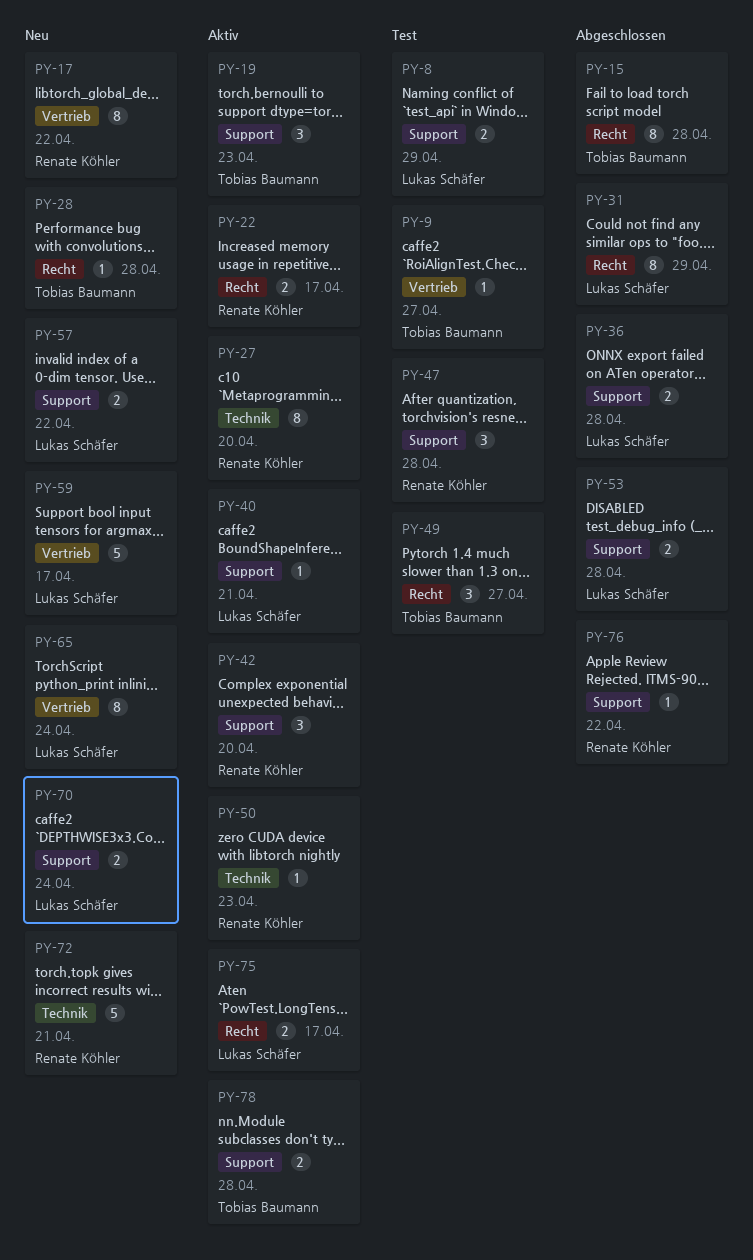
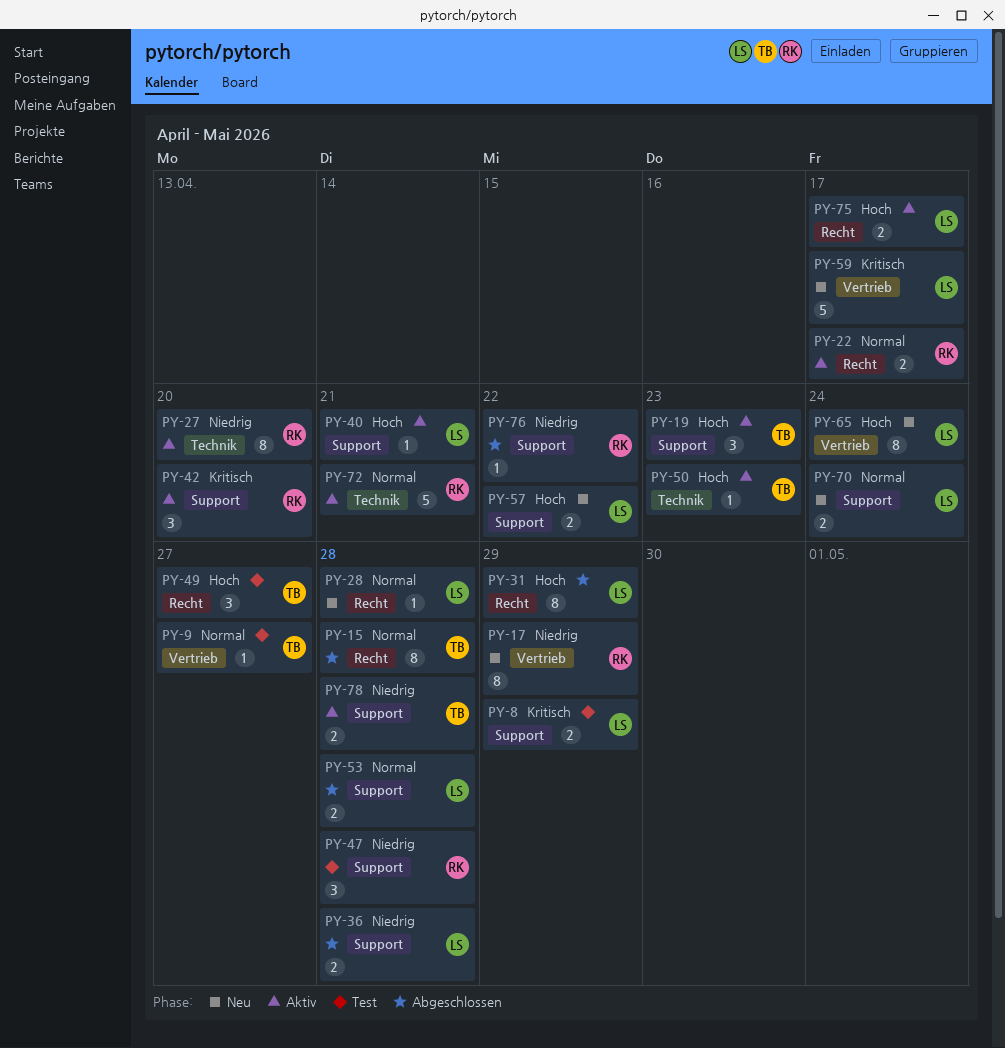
PY-17, due: Apr 22 -> Apr 29
PY-28, owner: Tobias Baumann -> Lukas Schäfer
PY-50, owner: Renate Köhler -> Tobias Baumann
PY-72, status: Neu -> Aktiv

